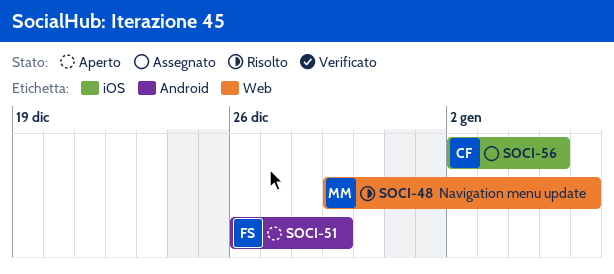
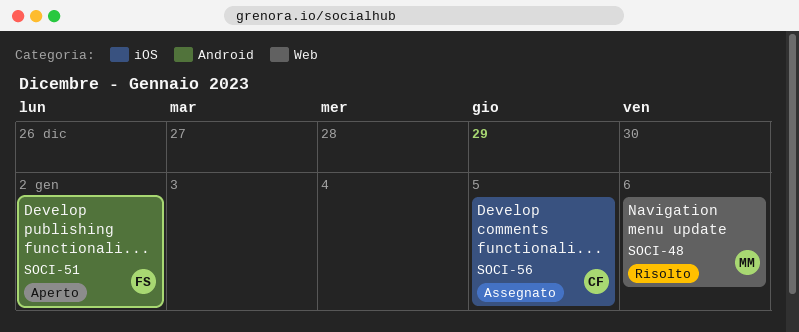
SOCI-51, due: Dec 29 -> Jan 2

